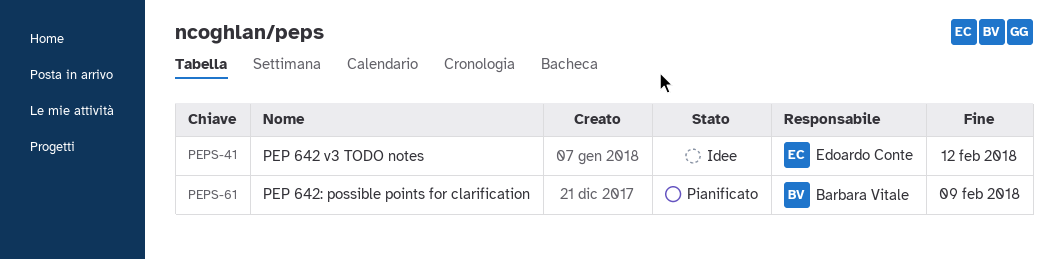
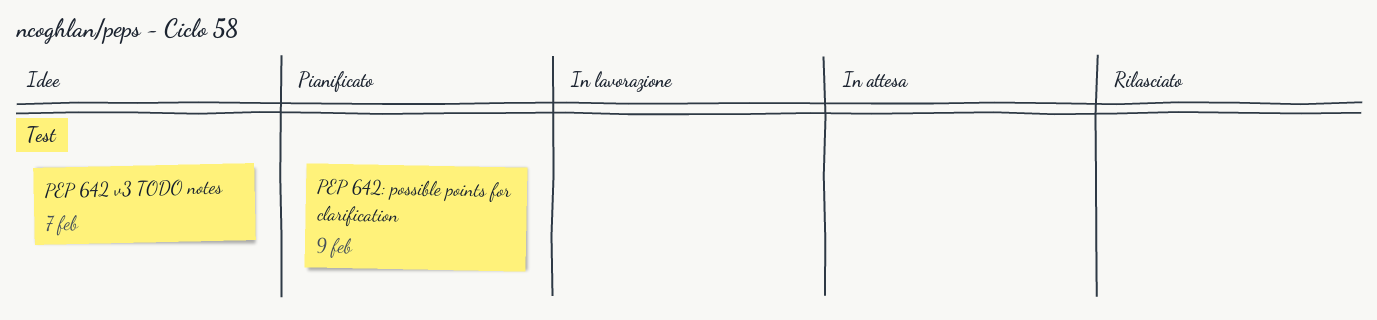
PEP 642 v3 TODO notes, due: Feb 12 -> Feb 7

